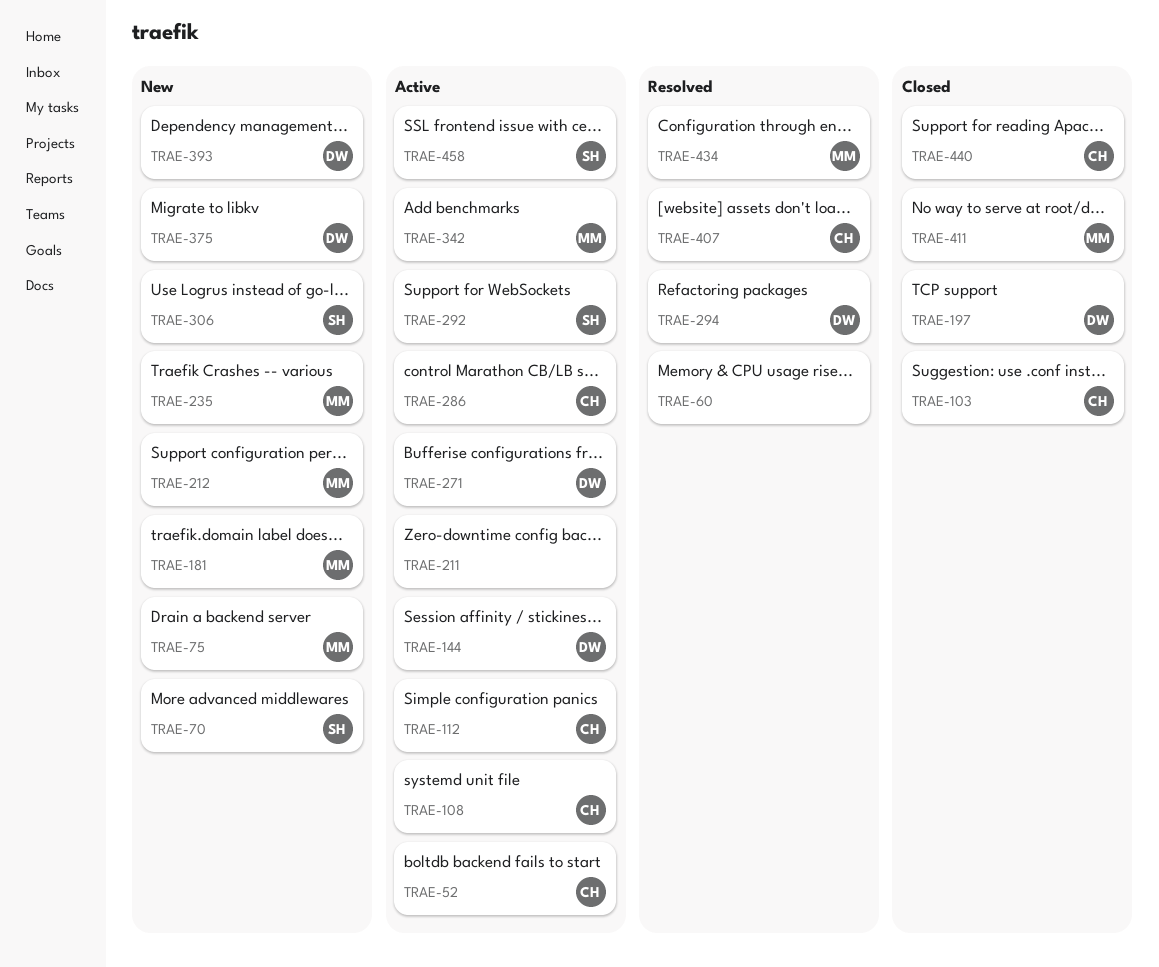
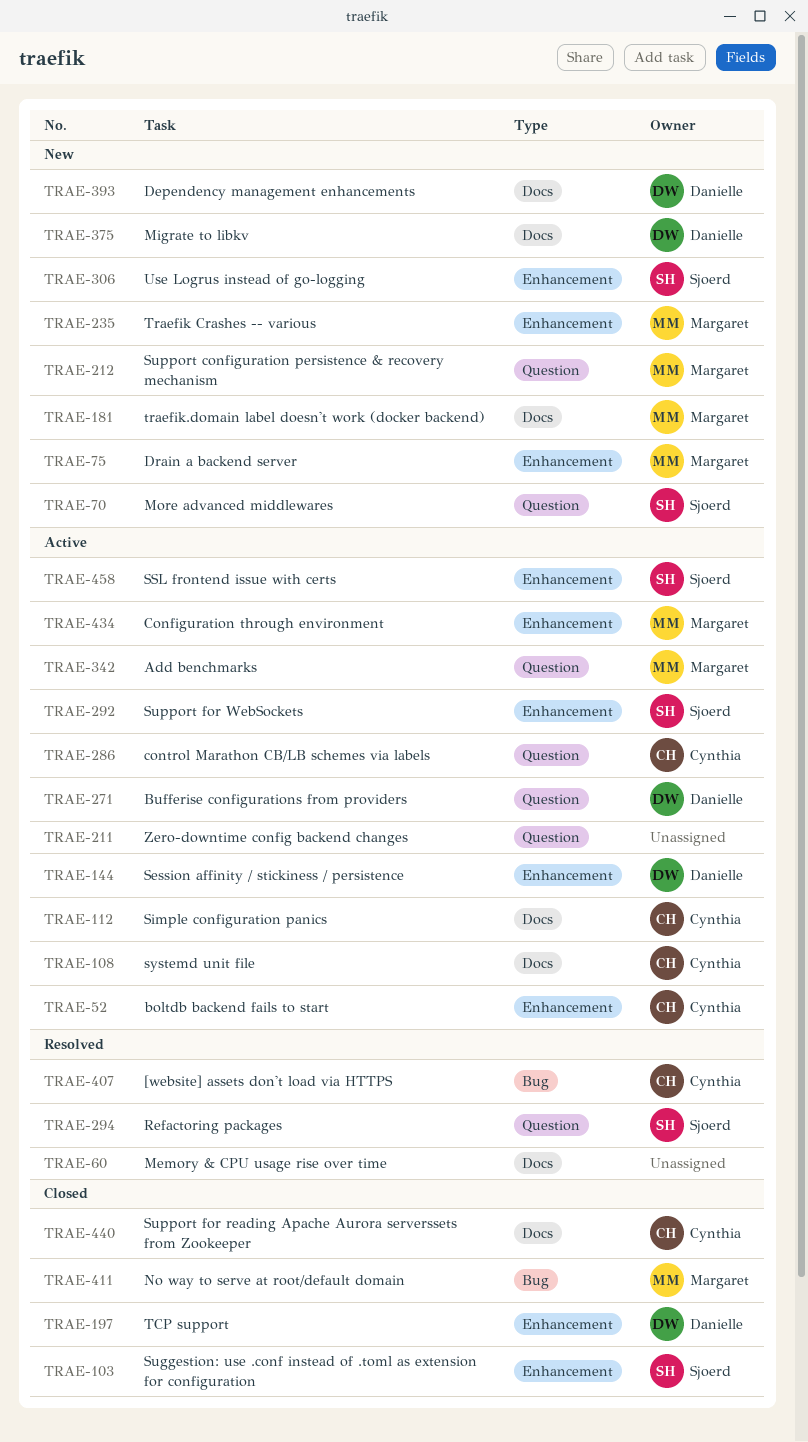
TRAE-103, owner: Cynthia -> Sjoerd
TRAE-294, owner: Danielle -> Sjoerd
TRAE-434, status: Resolved -> Active

